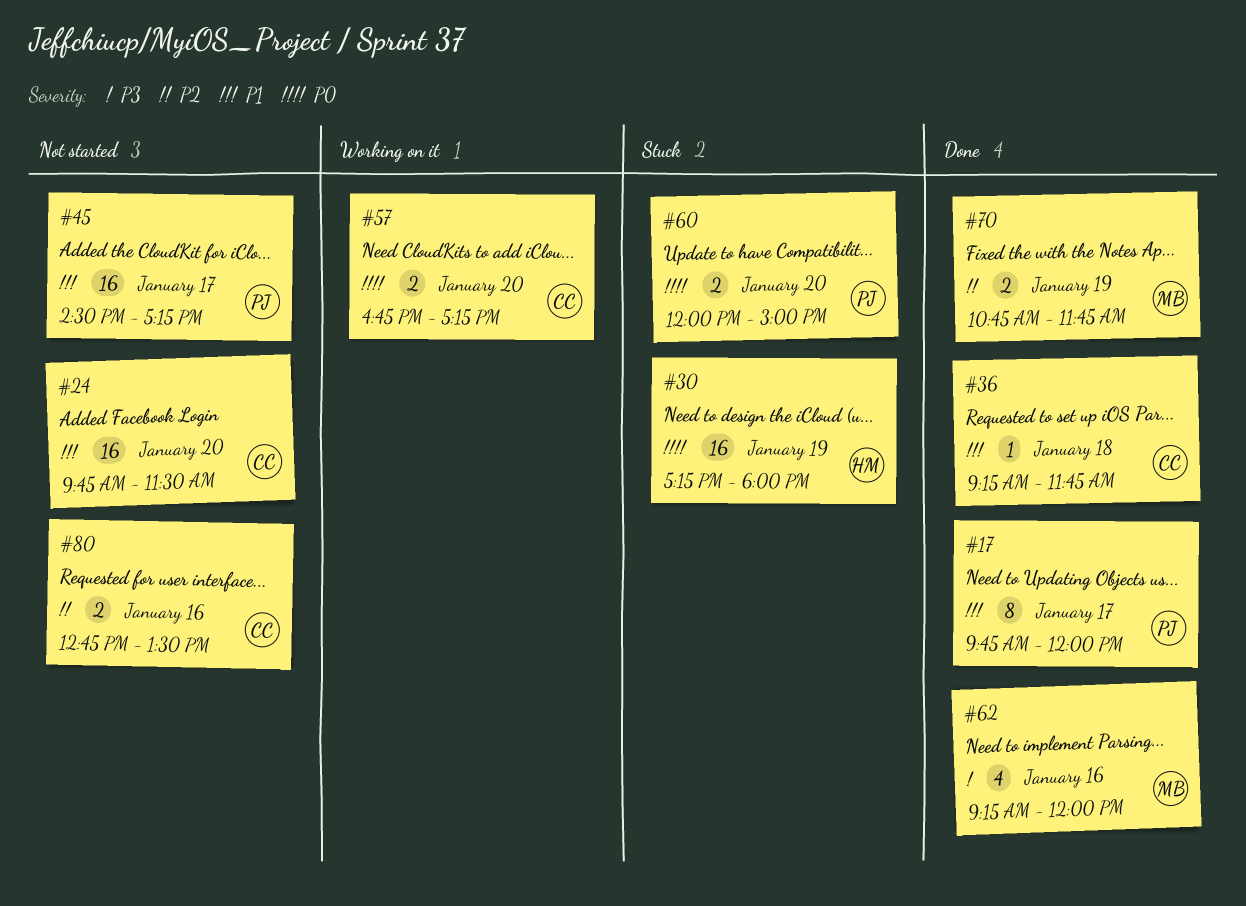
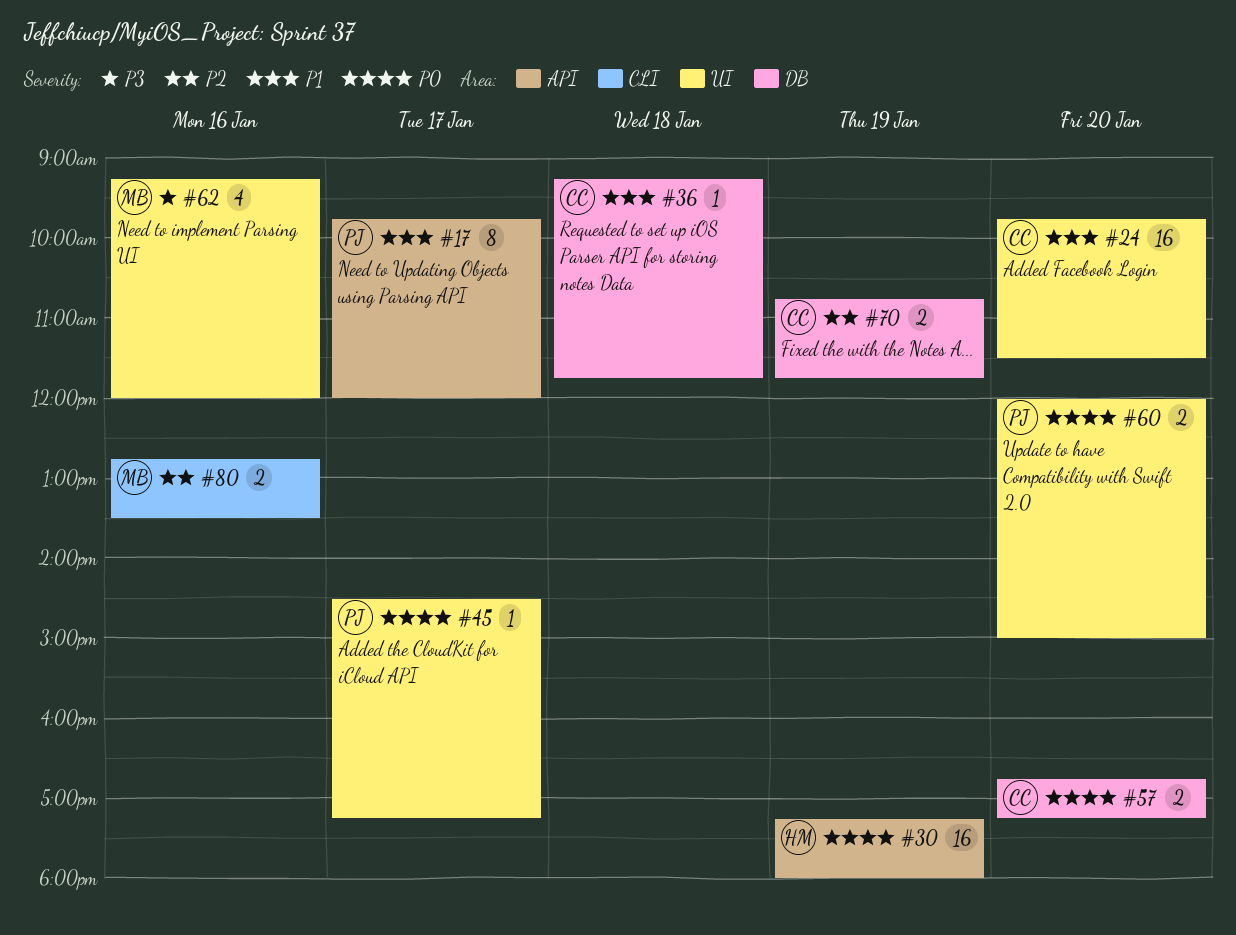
#45, priority: P1 -> P0
#45, estimate: 16 -> 1
#70, owner: MB -> CC
#80, owner: CC -> MB

